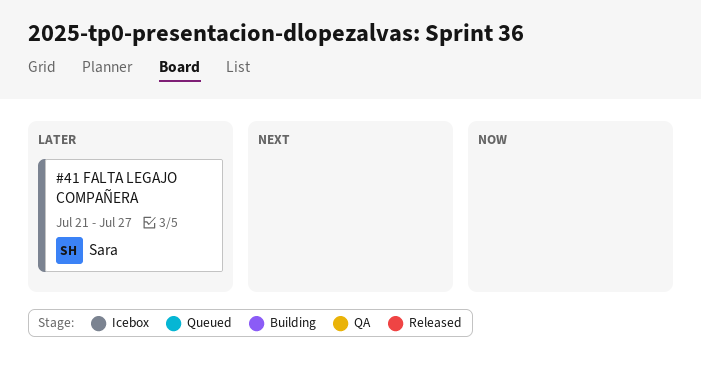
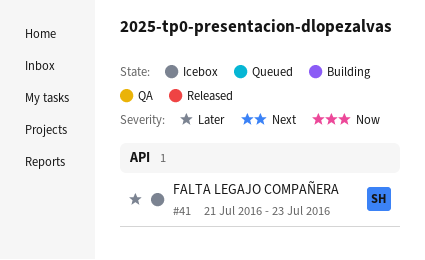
#41, due: Jul 27 -> Jul 23

